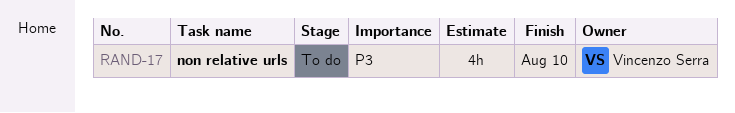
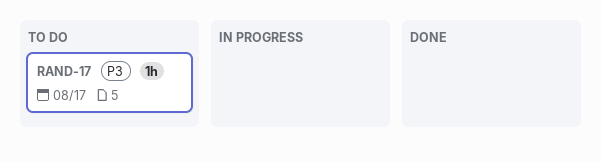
RAND-17, estimate: 4h -> 1h
RAND-17, due: Aug 10 -> Aug 17

